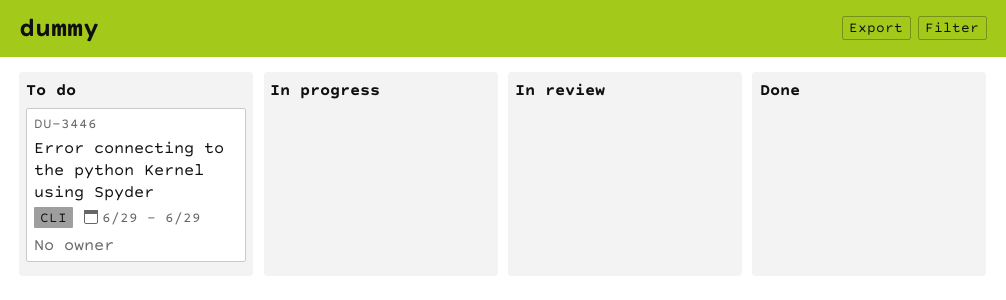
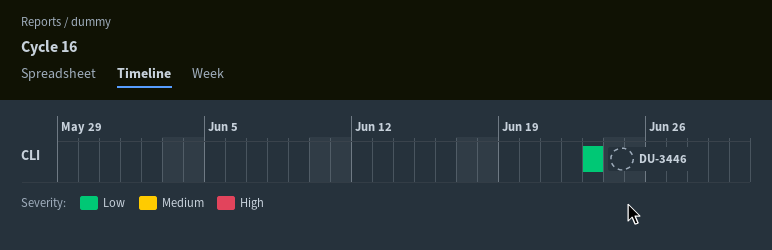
DU-3446, start: Jun 29 -> Jun 23
DU-3446, due: Jun 29 -> Jun 23

